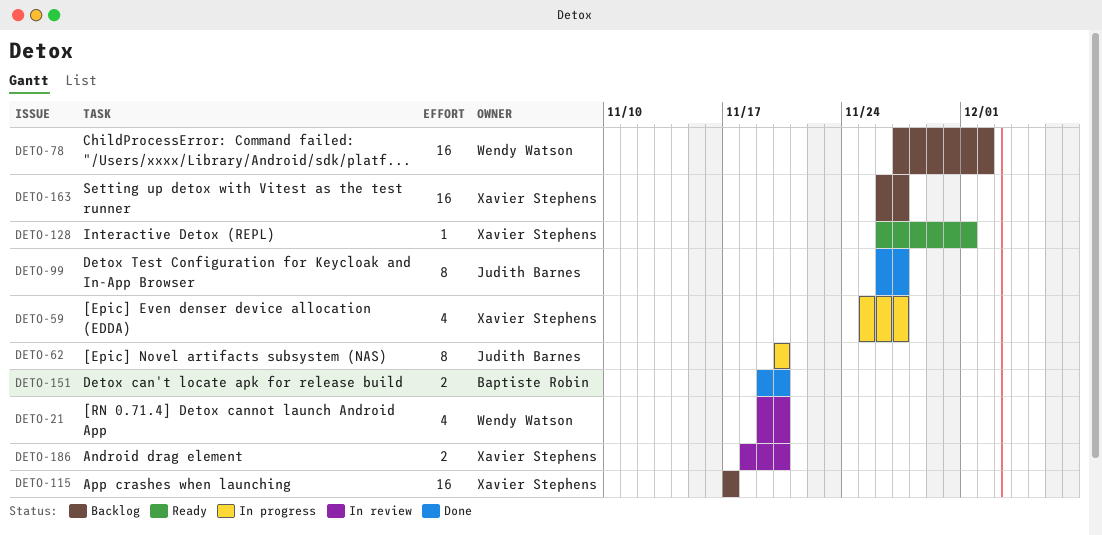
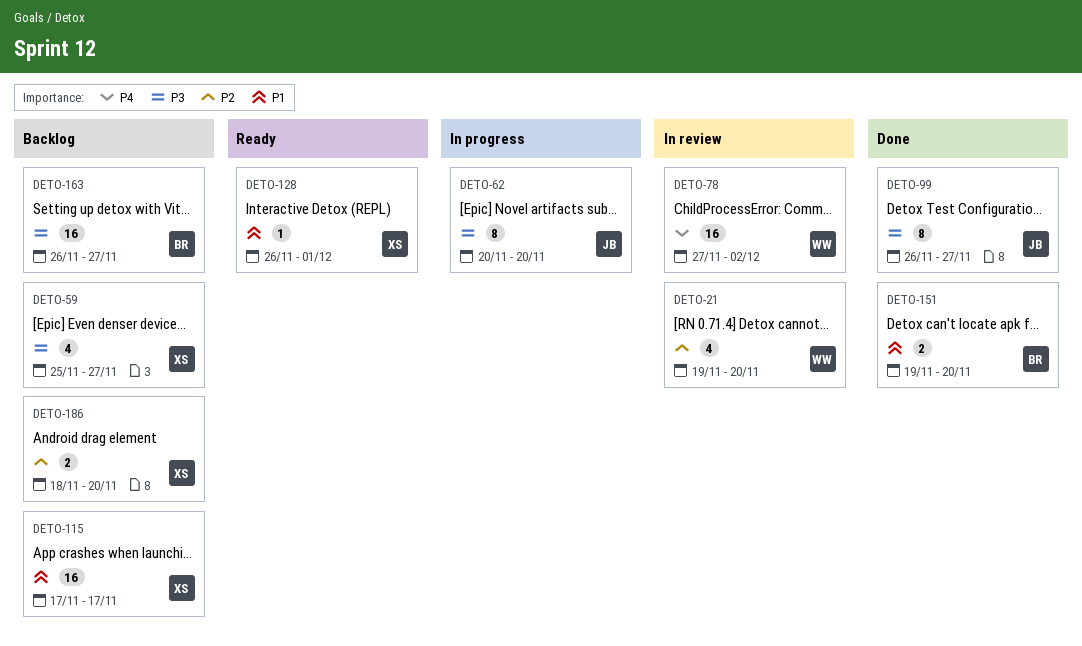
DETO-59, status: In progress -> Backlog
DETO-78, status: Backlog -> In review
DETO-163, owner: Xavier Stephens -> Baptiste Robin
DETO-186, status: In review -> Backlog

